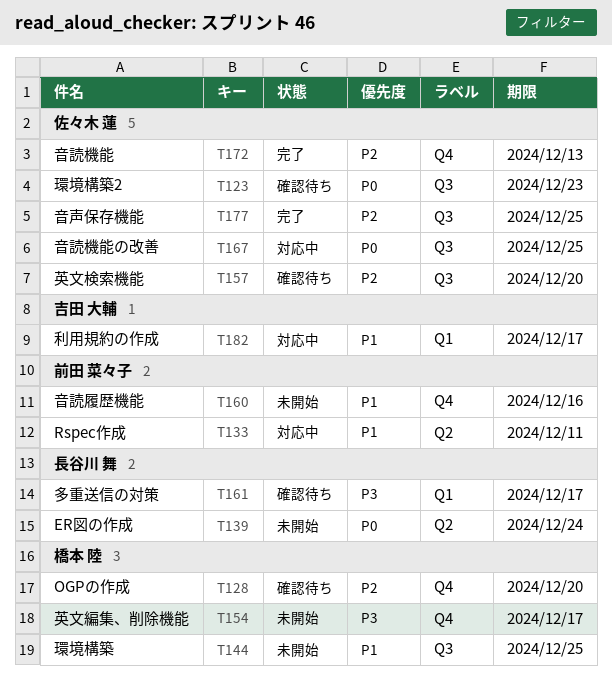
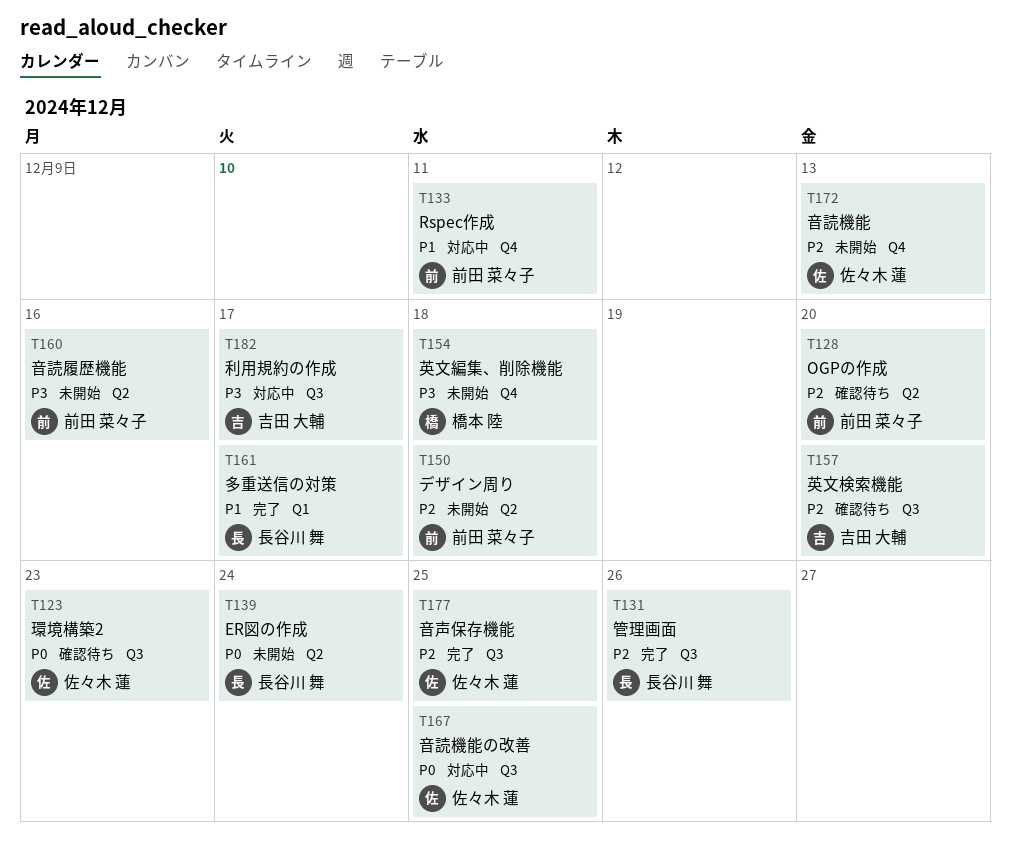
T128, owner: 橋本 陸 -> 前田 菜々子
T128, label: Q4 -> Q2
T131: none -> present
T133, label: Q2 -> Q4
T144: present -> none
T150: none -> present
T154, due: Dec 17 -> Dec 18
T157, owner: 佐々木 蓮 -> 吉田 大輔
T160, priority: P1 -> P3
T160, label: Q4 -> Q2
T161, status: 確認待ち -> 完了
T161, priority: P3 -> P1
T172, status: 完了 -> 未開始
T182, priority: P1 -> P3
T182, label: Q1 -> Q3

